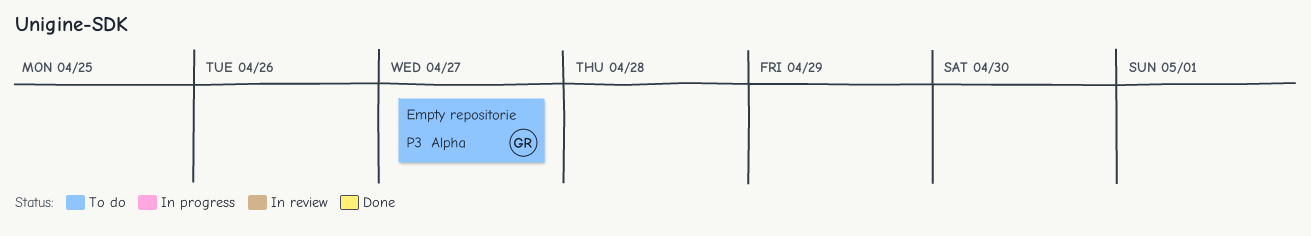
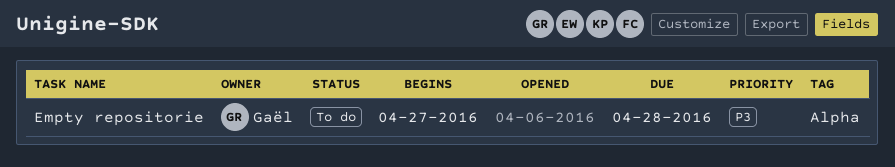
Empty repositorie, due: Apr 27 -> Apr 28

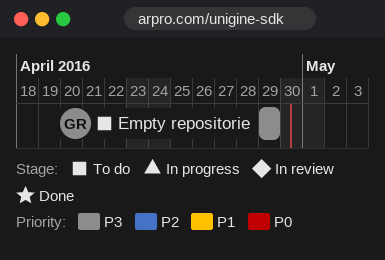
Empty repositorie, start: Apr 27 -> Apr 29
Empty repositorie, due: Apr 28 -> Apr 29

